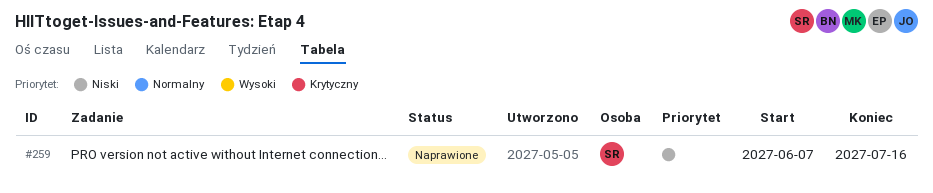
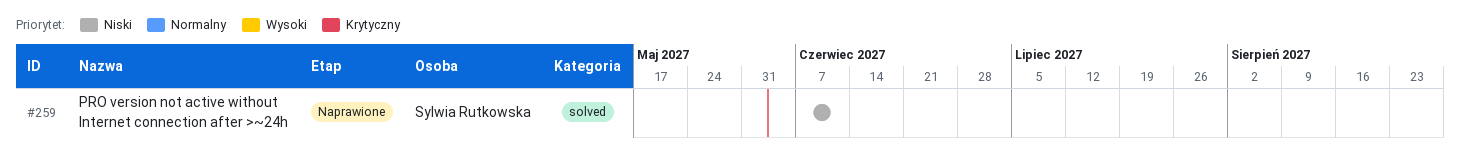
#259, due: Jul 16 -> Jun 11

